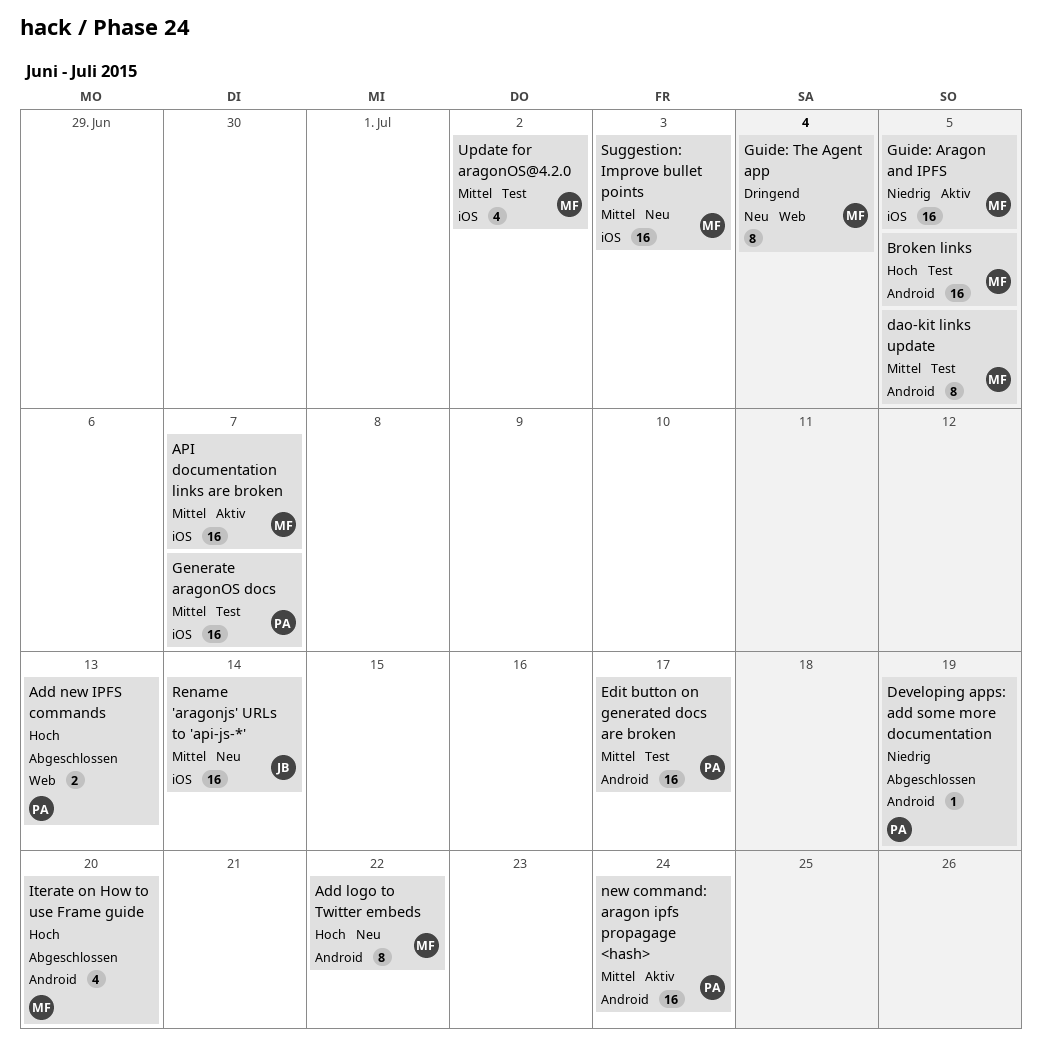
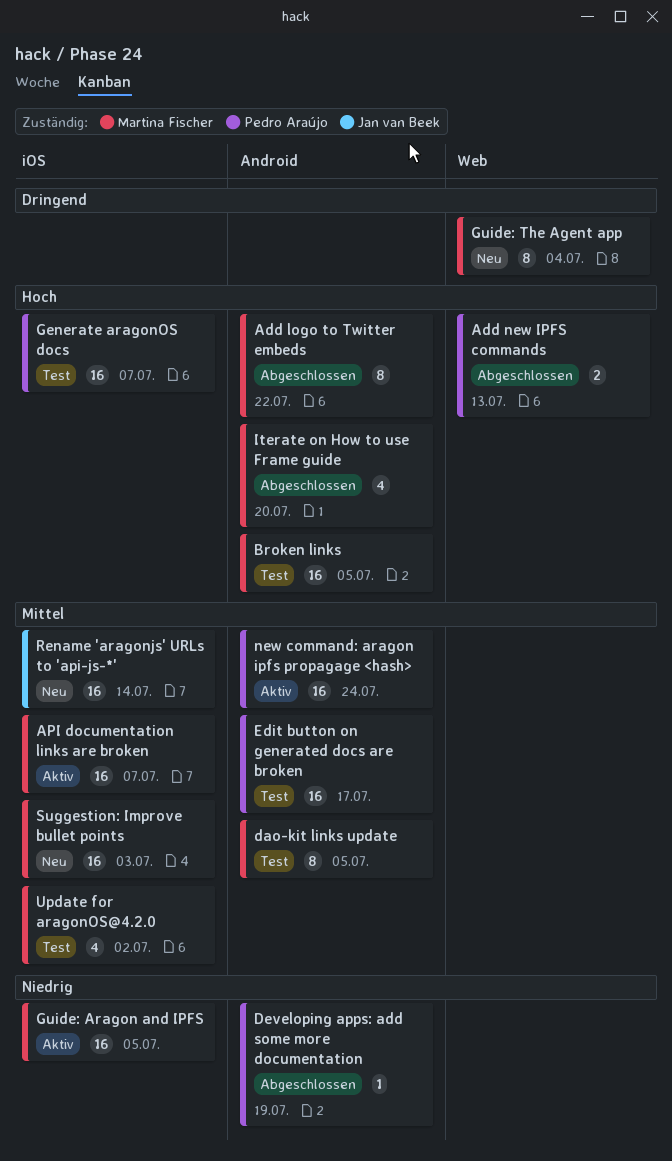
Add logo to Twitter embeds, status: Neu -> Abgeschlossen
Generate aragonOS docs, priority: Mittel -> Hoch

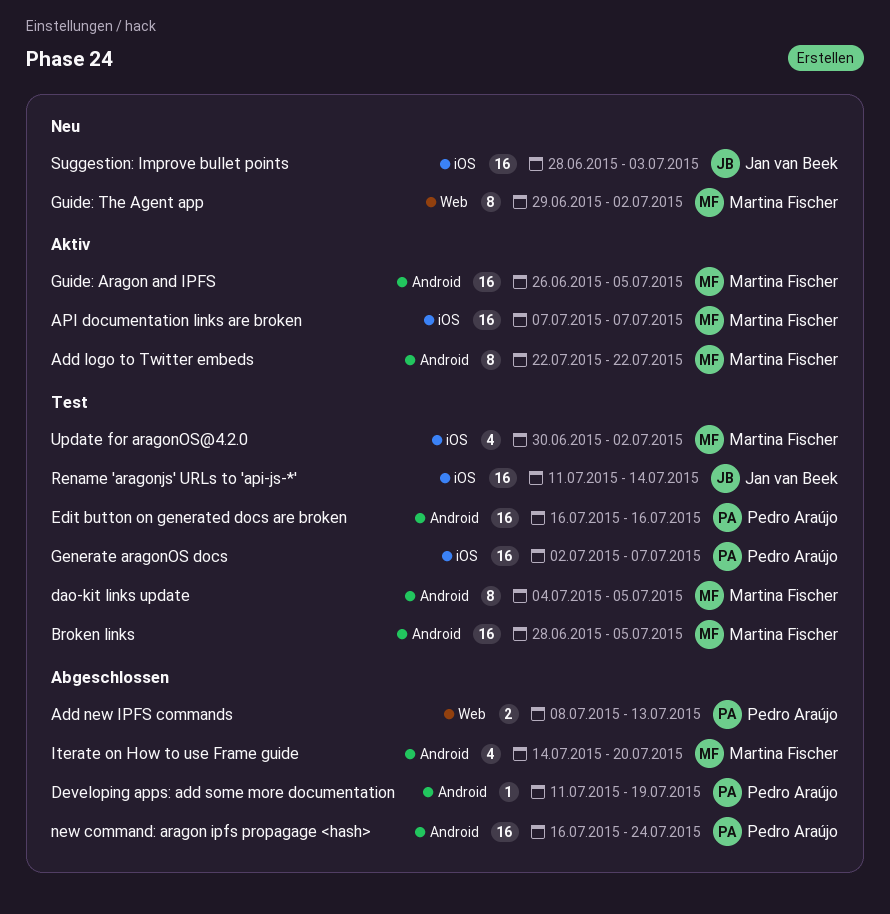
Add logo to Twitter embeds, status: Abgeschlossen -> Aktiv
Edit button on generated docs are broken, due: Jul 17 -> Jul 16
Guide: Aragon and IPFS, label: iOS -> Android
Guide: The Agent app, due: Jul 4 -> Jul 2
new command: aragon ipfs propagage <hash>, status: Aktiv -> Abgeschlossen
Rename 'aragonjs' URLs to 'api-js-*', status: Neu -> Test
Suggestion: Improve bullet points, owner: Martina Fischer -> Jan van Beek

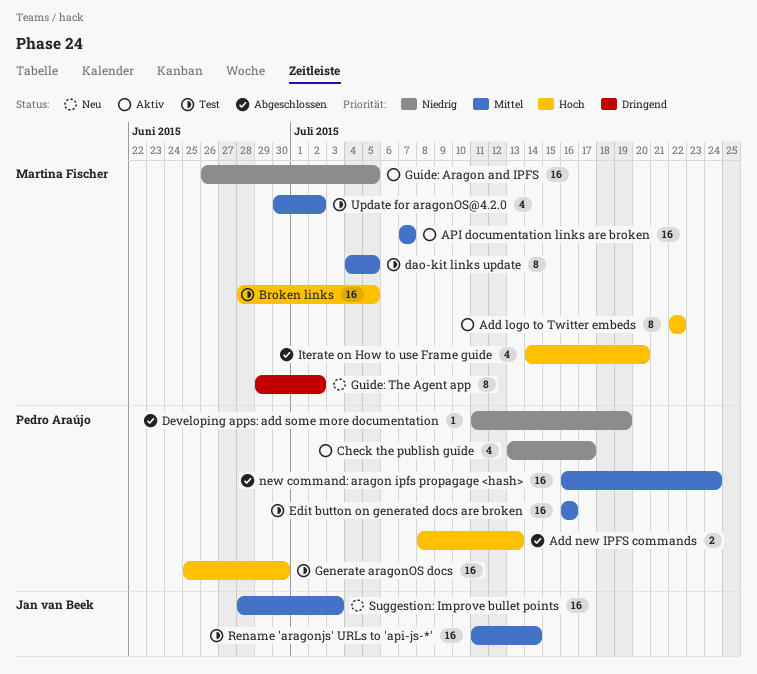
Check the publish guide: none -> present
Generate aragonOS docs, start: Jul 2 -> Jun 25
Generate aragonOS docs, due: Jul 7 -> Jun 30

